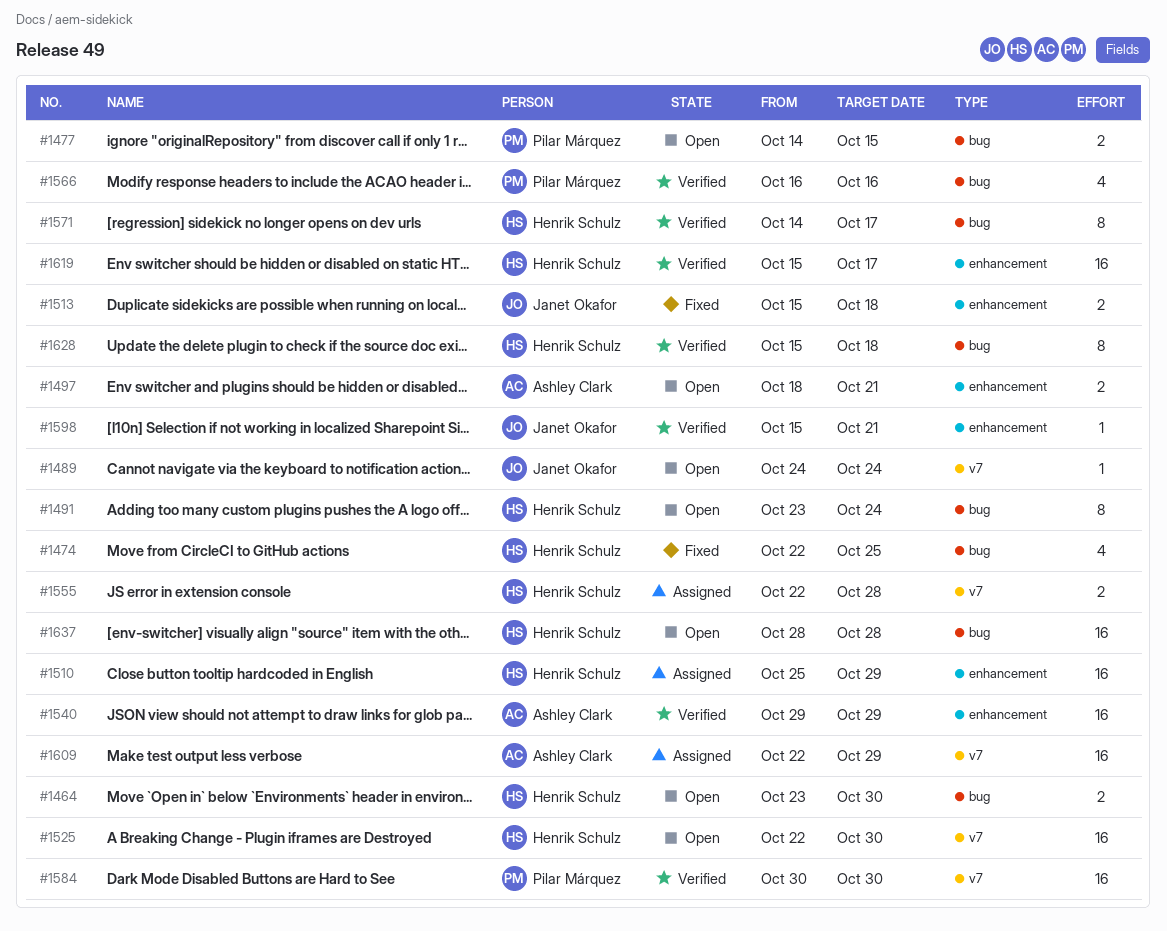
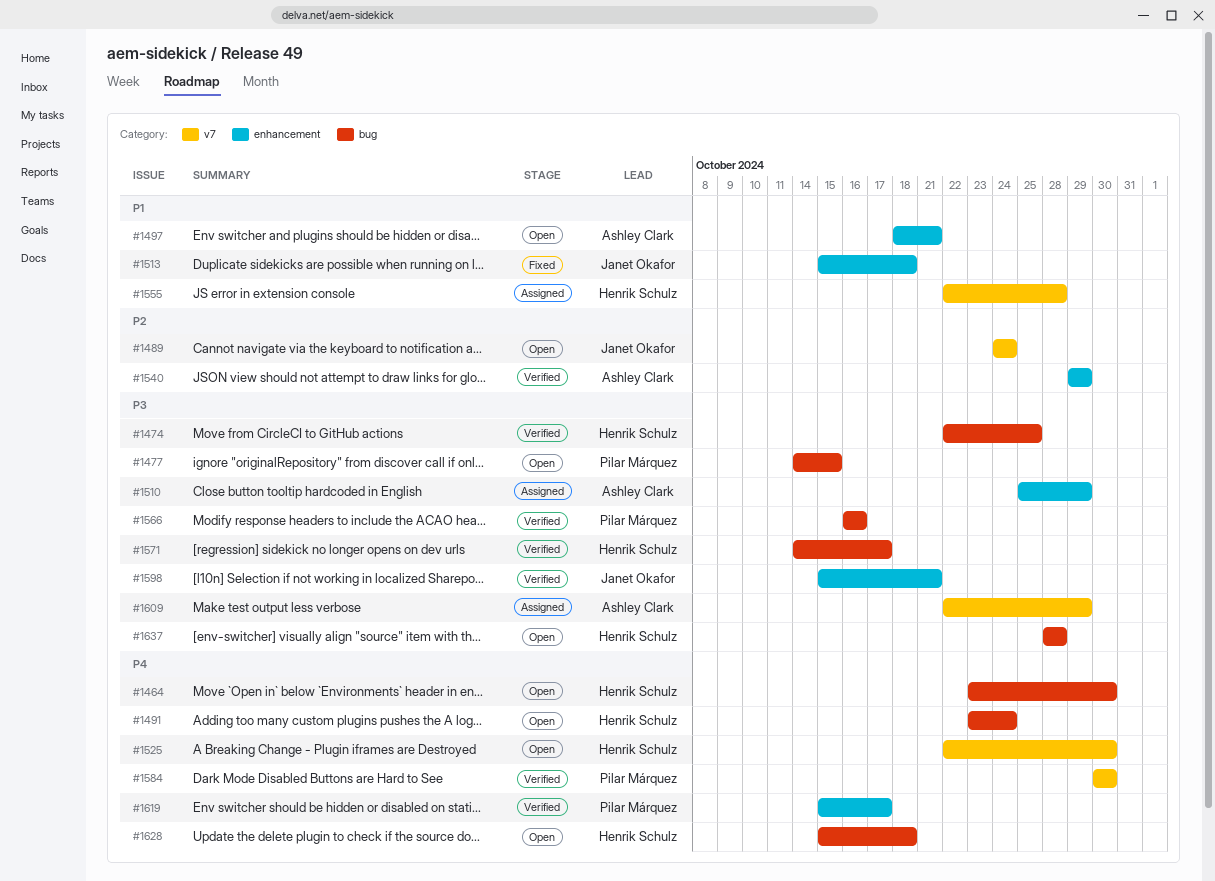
#1474, status: Fixed -> Verified
#1510, owner: Henrik Schulz -> Ashley Clark
#1619, owner: Henrik Schulz -> Pilar Márquez
#1628, status: Verified -> Open

